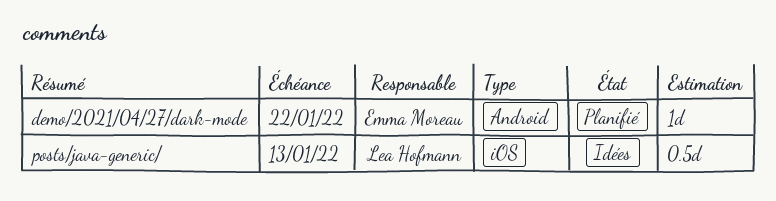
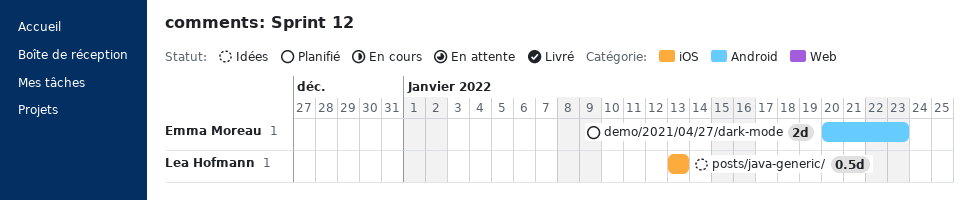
demo/2021/04/27/dark-mode, estimate: 1d -> 2d
demo/2021/04/27/dark-mode, due: Jan 22 -> Jan 23

